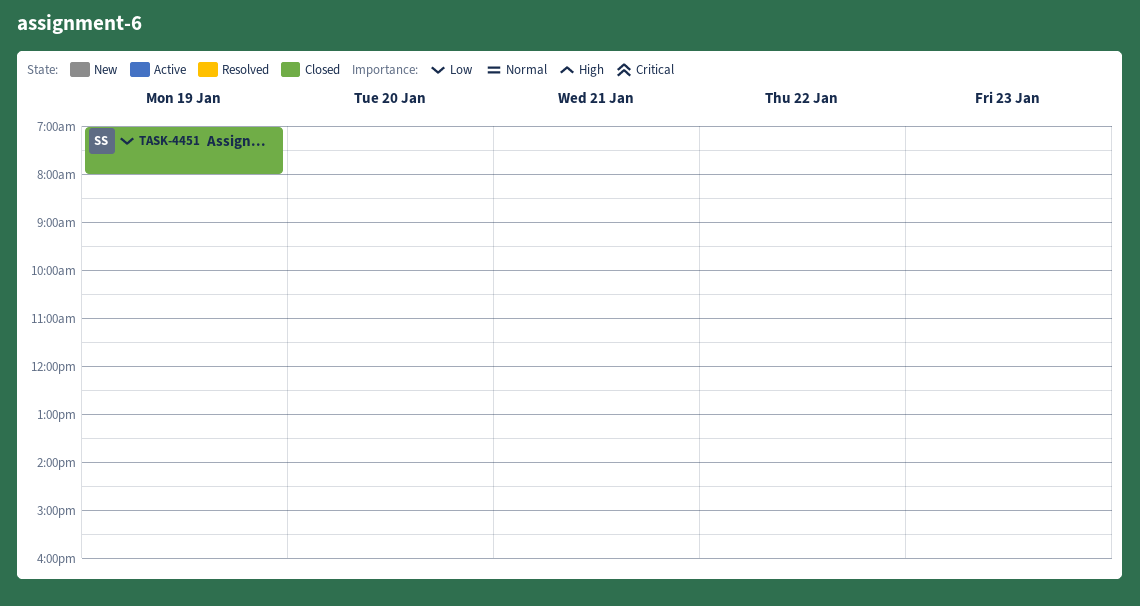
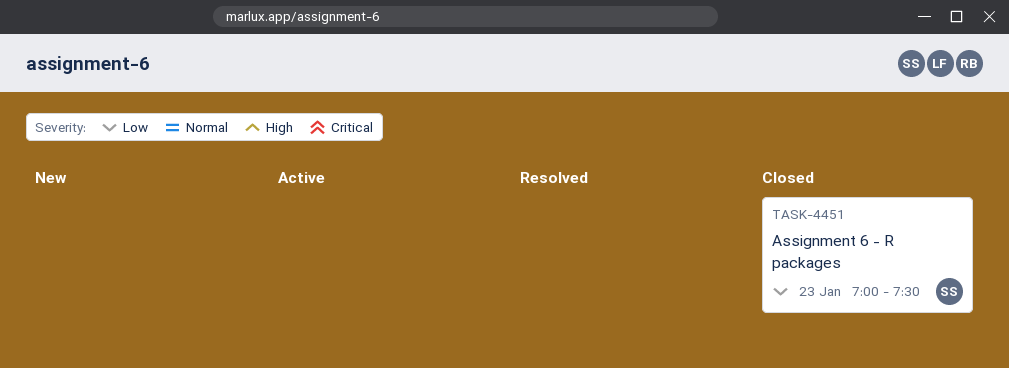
TASK-4451, day: Jan 19 -> Jan 23
TASK-4451, ends: 08:00 -> 07:30

